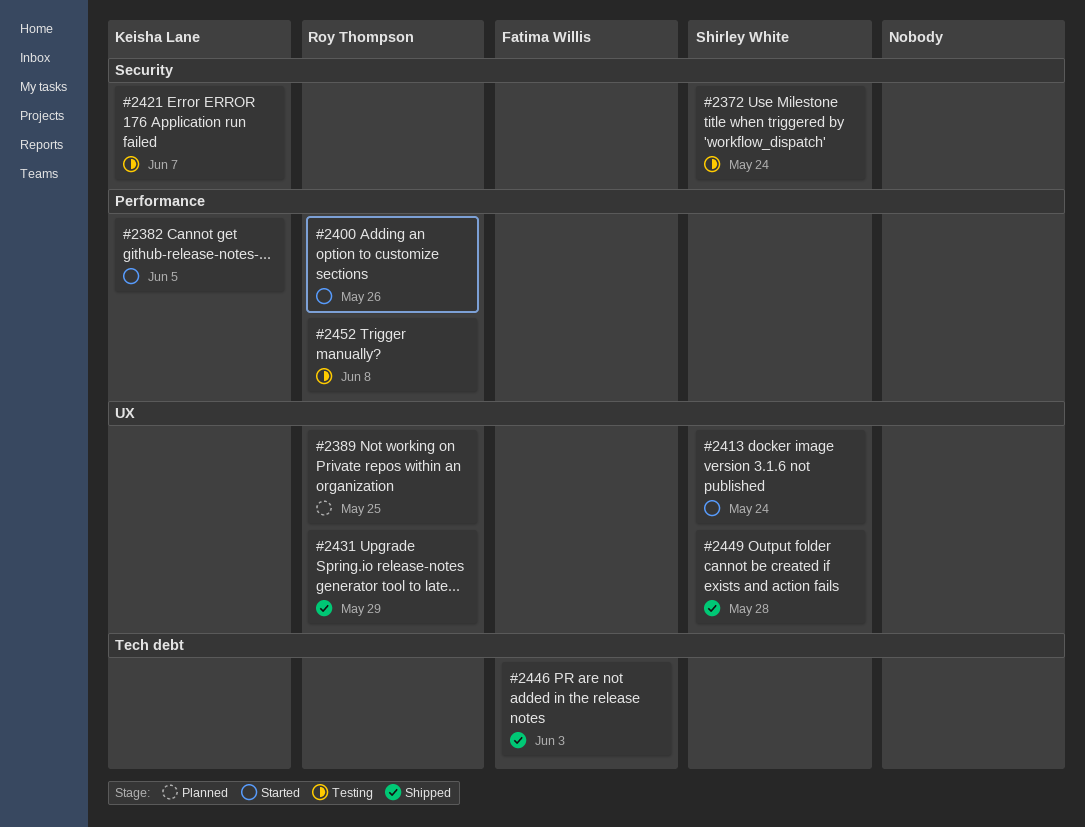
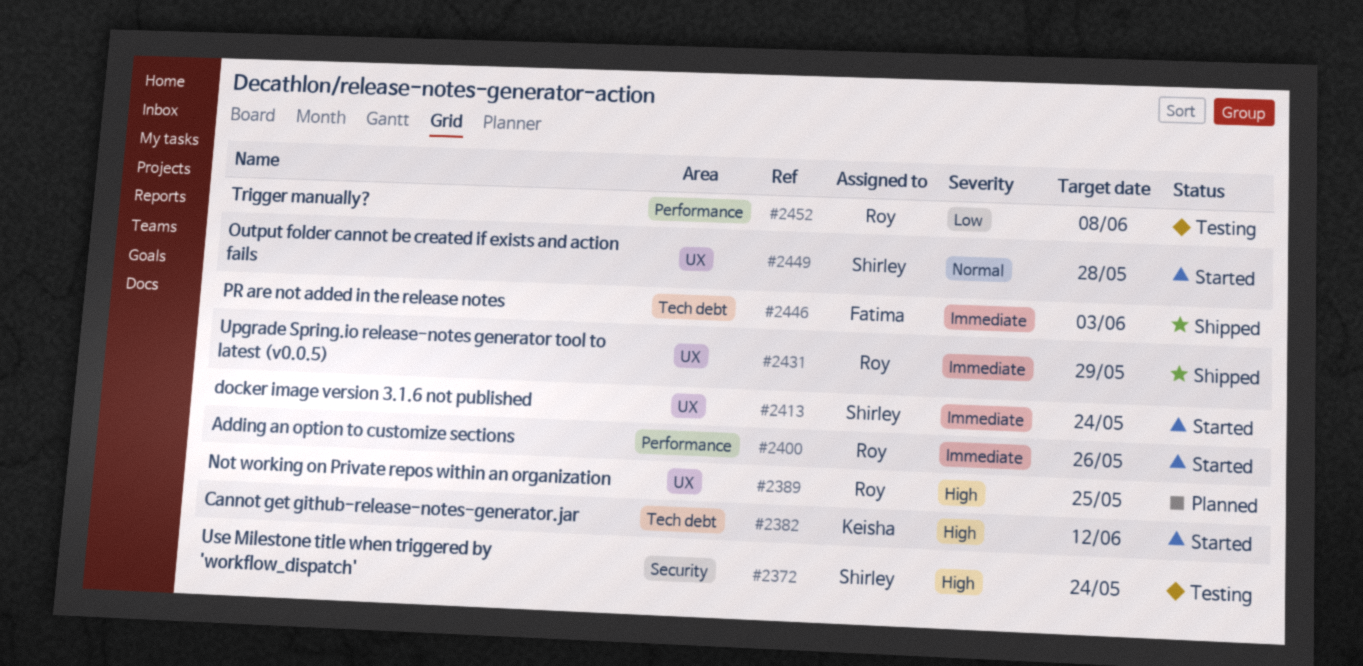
#2382, label: Performance -> Tech debt
#2382, due: Jun 5 -> Jun 12
#2421: present -> none
#2449, status: Shipped -> Started

